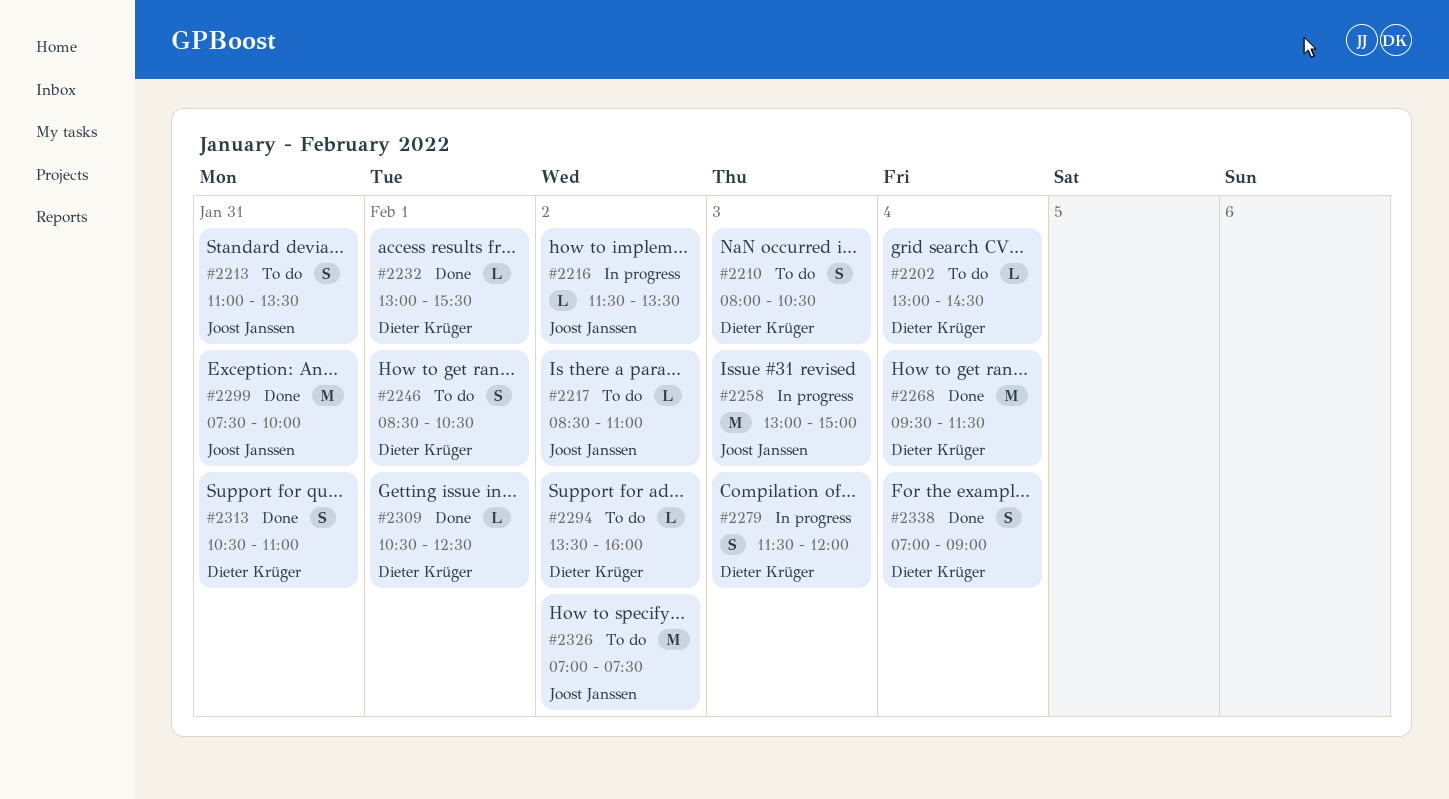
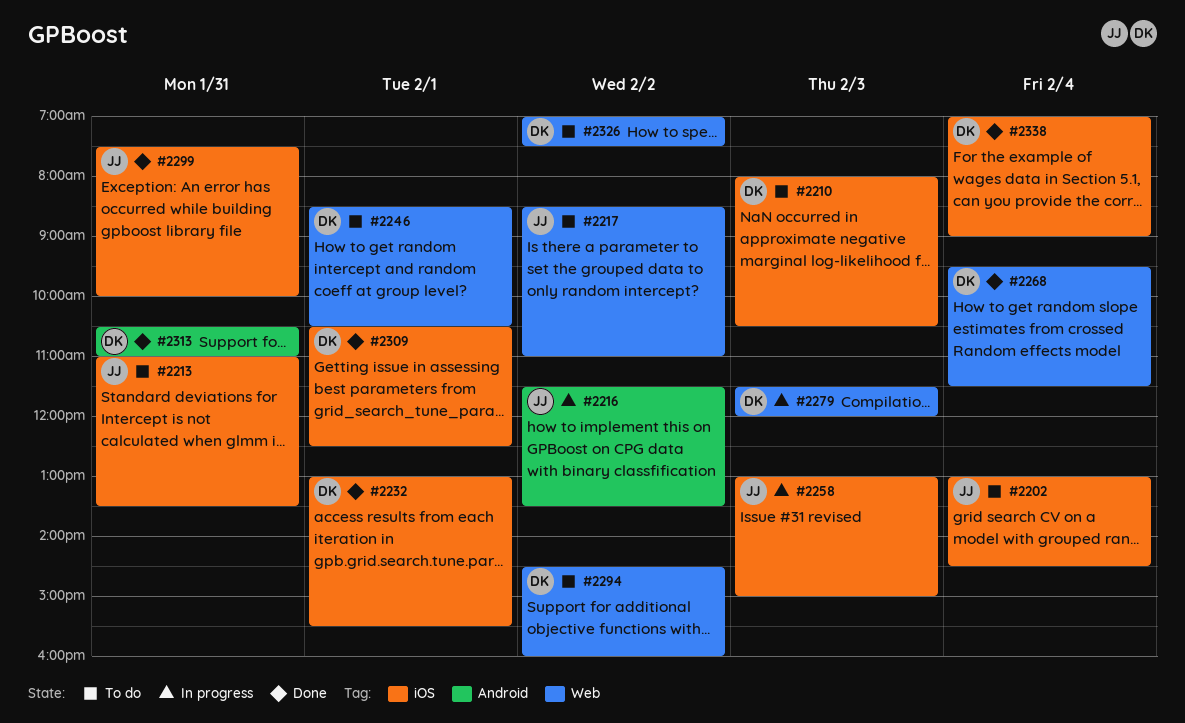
#2202, owner: Dieter Krüger -> Joost Janssen
#2294, begins: 13:30 -> 14:30
#2326, owner: Joost Janssen -> Dieter Krüger

